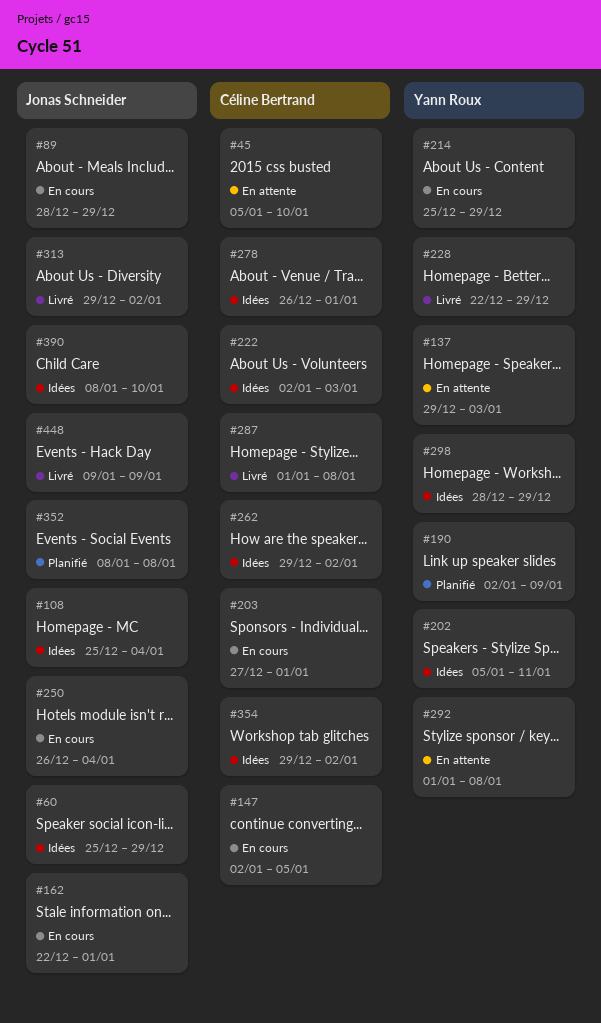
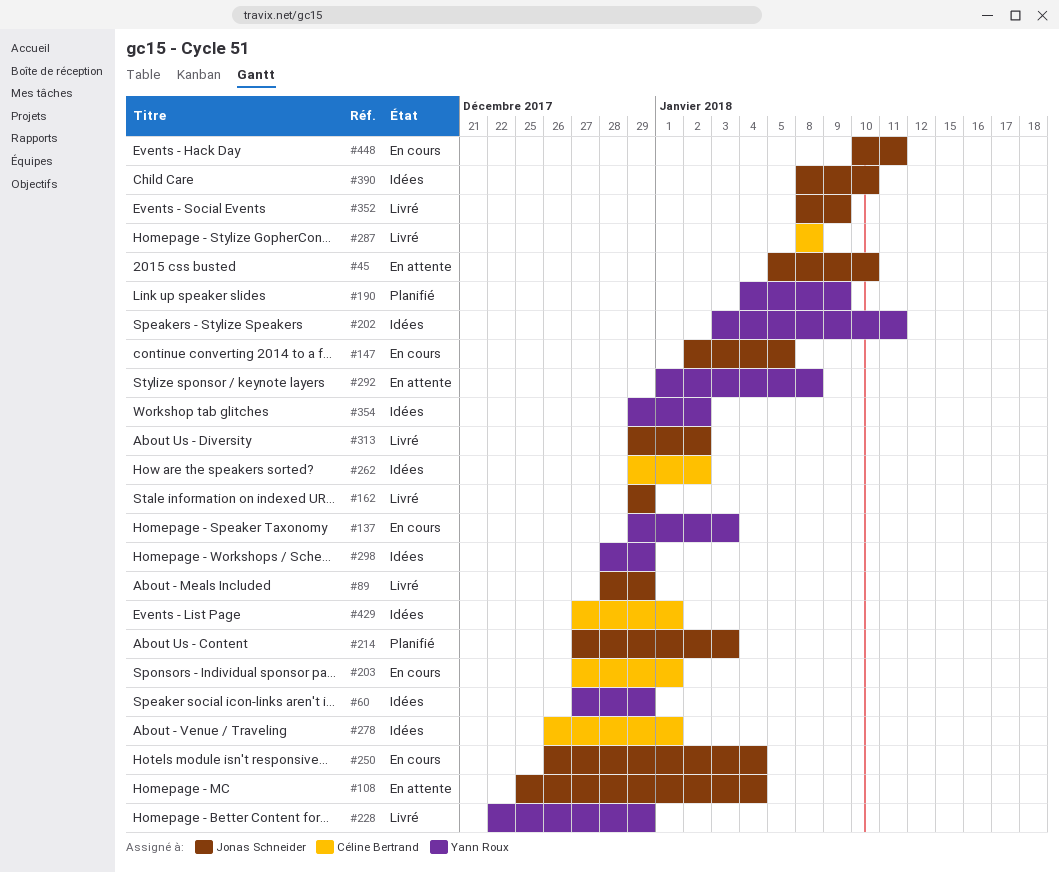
#45, owner: Céline Bertrand -> Jonas Schneider
#60, owner: Jonas Schneider -> Yann Roux
#60, start: Dec 25 -> Dec 27
#89, status: En cours -> Livré
#108, status: Idées -> En attente
#137, status: En attente -> En cours
#147, owner: Céline Bertrand -> Jonas Schneider
#162, status: En cours -> Livré
#162, start: Dec 22 -> Dec 29
#162, due: Jan 1 -> Dec 29
#190, start: Jan 2 -> Jan 4
#202, start: Jan 5 -> Jan 3
#214, status: En cours -> Planifié
#214, owner: Yann Roux -> Jonas Schneider
#214, start: Dec 25 -> Dec 27
#214, due: Dec 29 -> Jan 3
#222: present -> none
#287, start: Jan 1 -> Jan 8
#352, status: Planifié -> Livré
#352, due: Jan 8 -> Jan 9
#354, owner: Céline Bertrand -> Yann Roux
#429: none -> present
#448, status: Livré -> En cours
#448, start: Jan 9 -> Jan 10
#448, due: Jan 9 -> Jan 11

